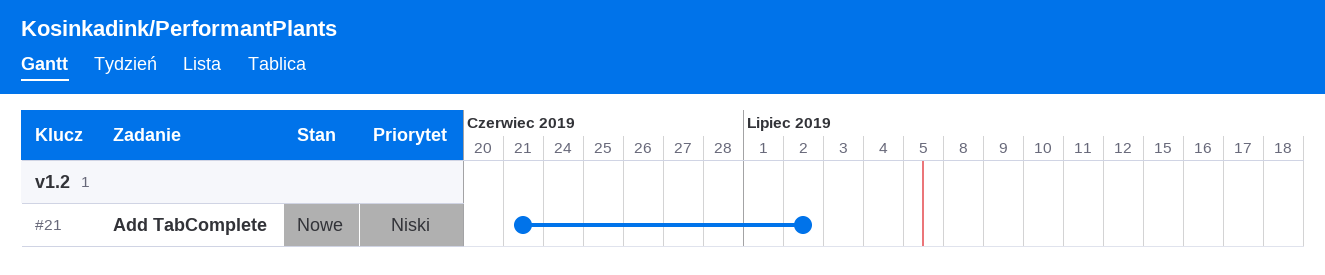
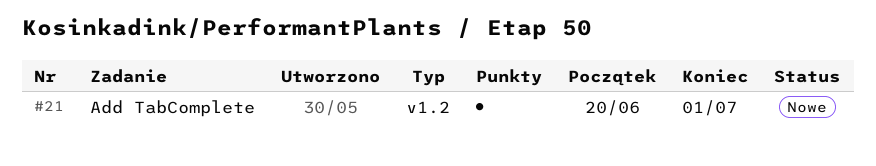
#21, start: Jun 21 -> Jun 20
#21, due: Jul 2 -> Jul 1

